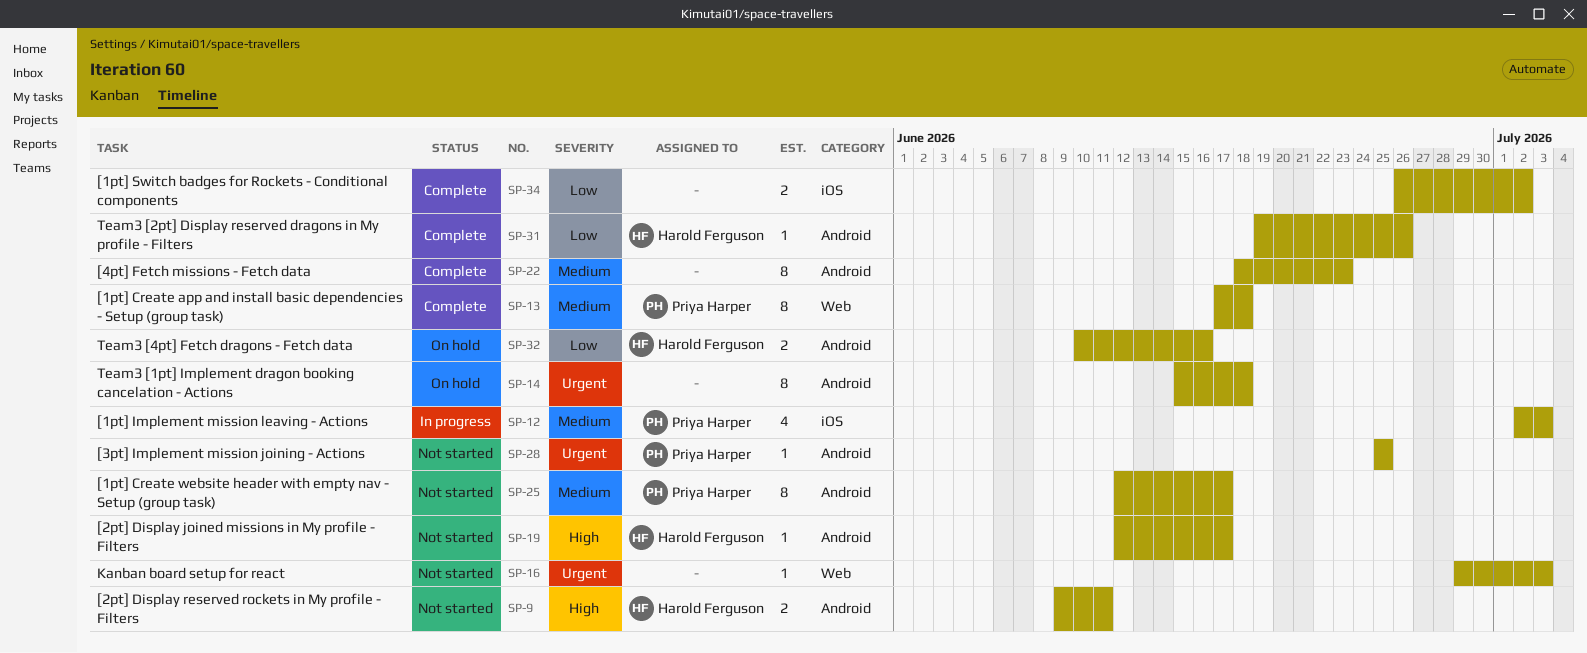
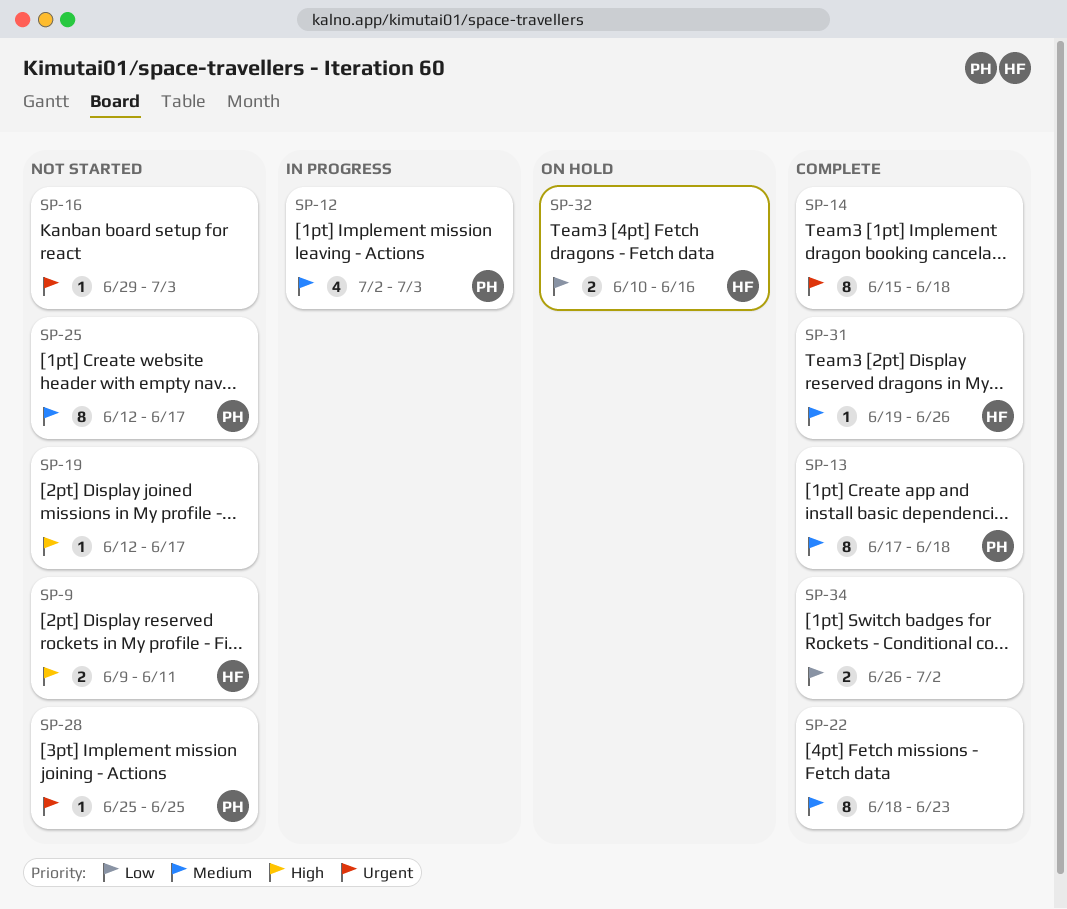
SP-14, status: On hold -> Complete
SP-19, owner: Harold Ferguson -> none
SP-31, priority: Low -> Medium

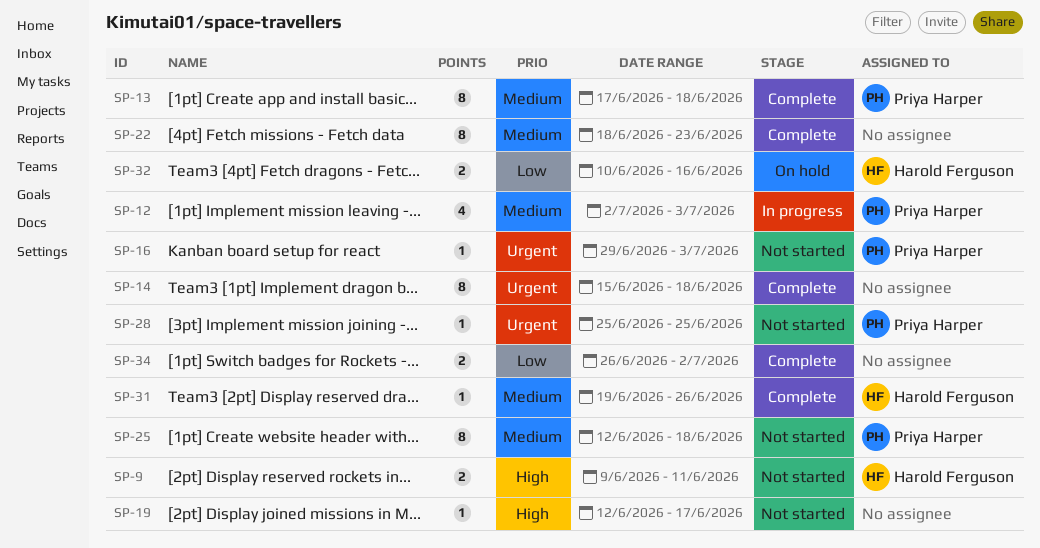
SP-16, owner: none -> Priya Harper
SP-25, due: Jun 17 -> Jun 18

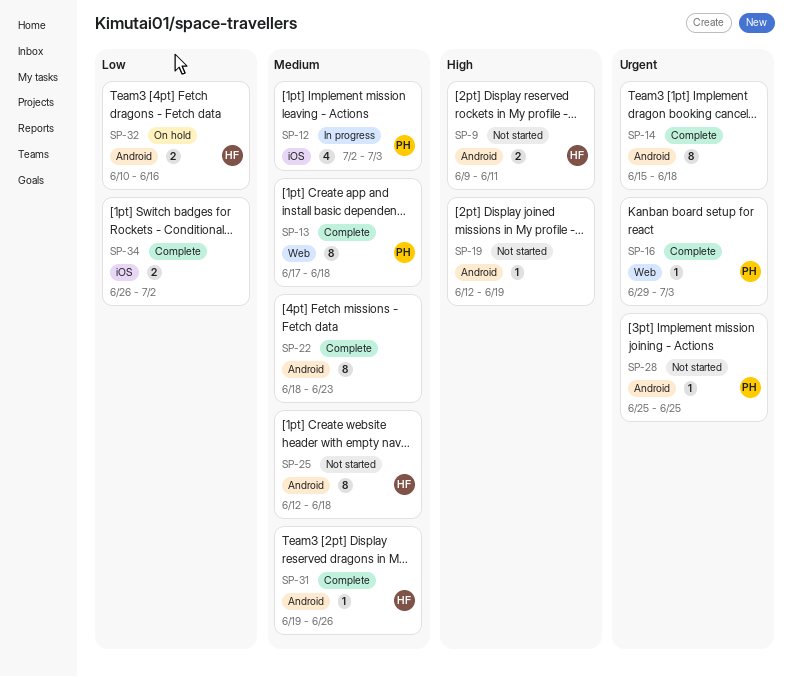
SP-16, status: Not started -> Complete
SP-19, due: Jun 17 -> Jun 19
SP-25, owner: Priya Harper -> Harold Ferguson

